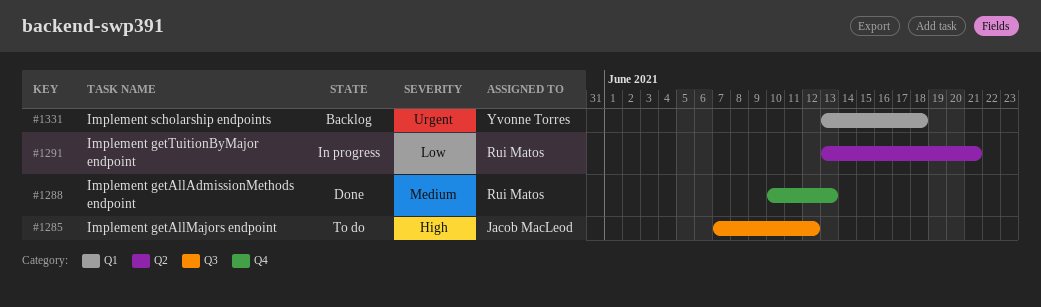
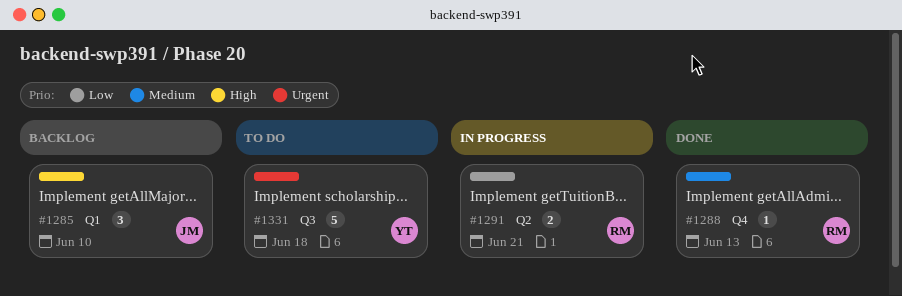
#1285, status: To do -> Backlog
#1285, label: Q3 -> Q1
#1285, due: Jun 12 -> Jun 10
#1331, status: Backlog -> To do
#1331, label: Q1 -> Q3

